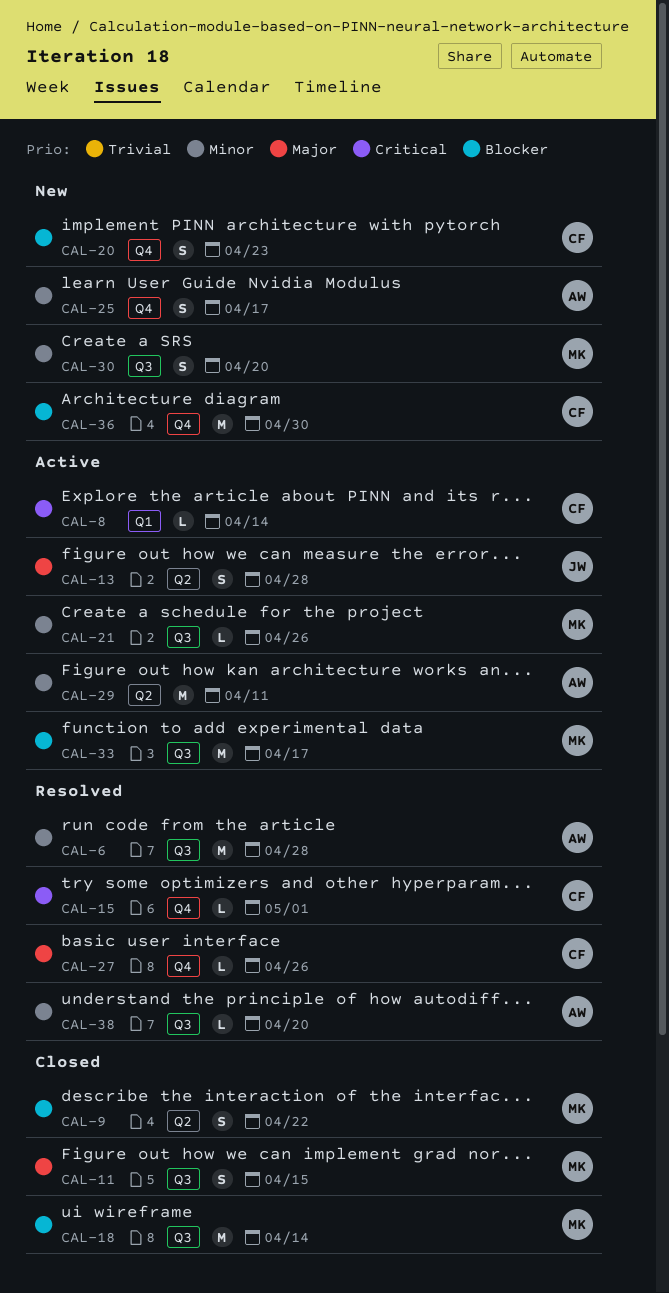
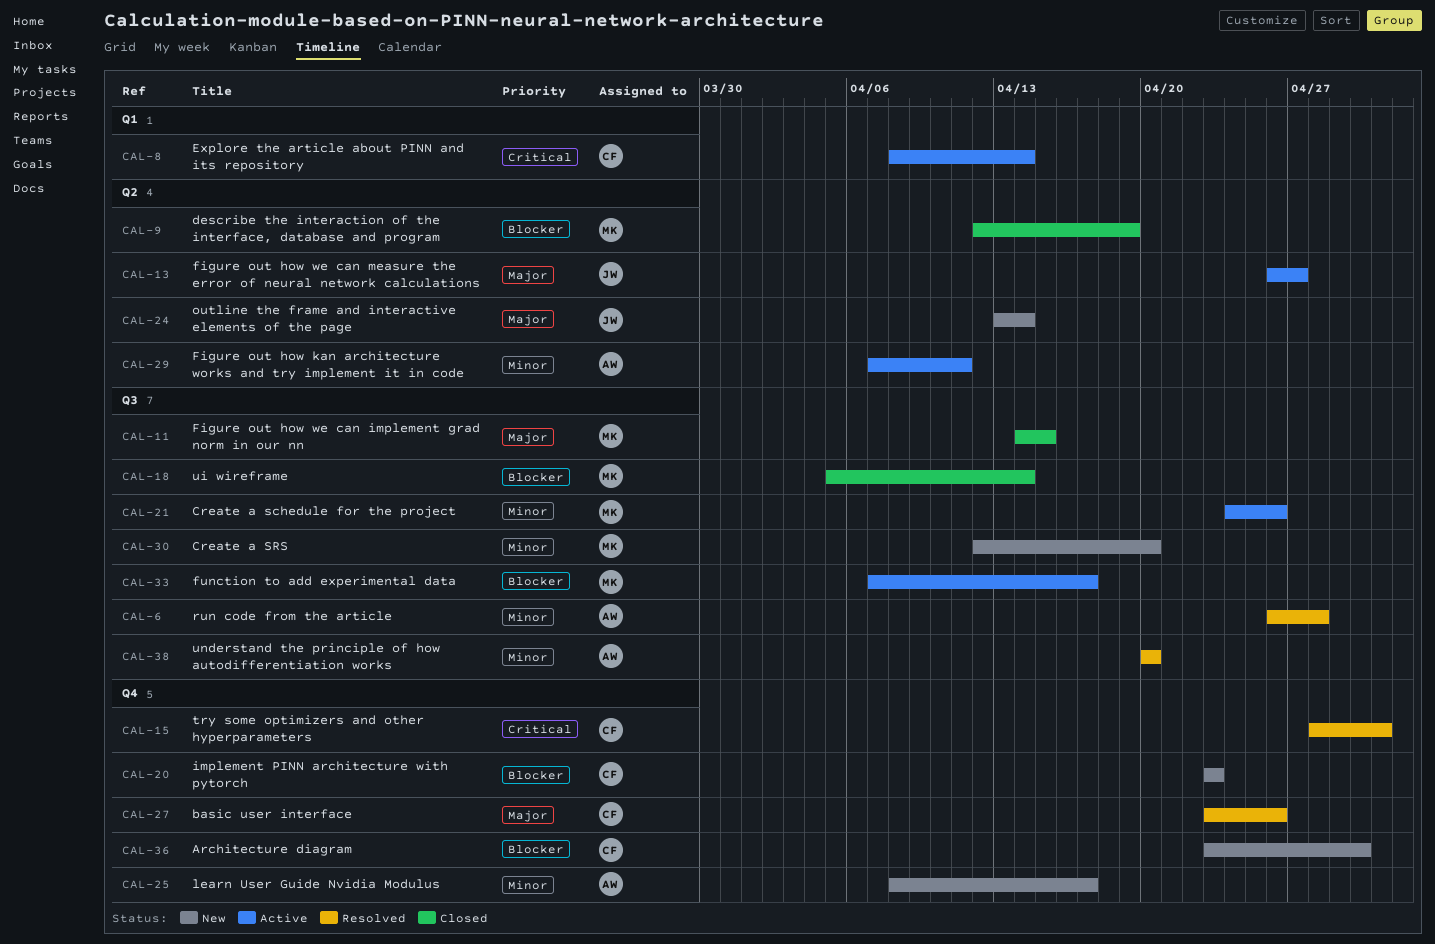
CAL-9, due: Apr 22 -> Apr 19
CAL-13, due: Apr 28 -> Apr 27
CAL-24: none -> present

